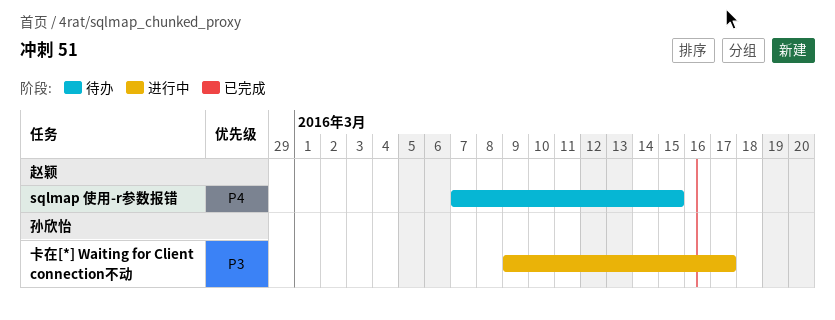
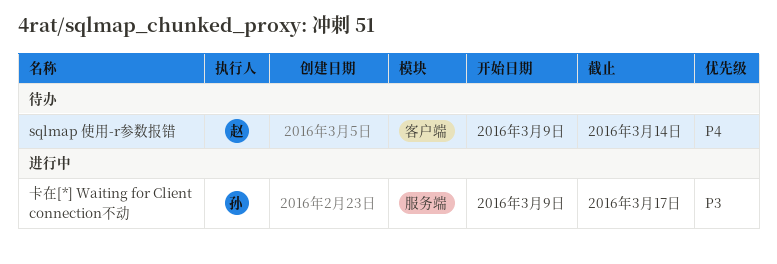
sqlmap 使用-r参数报错, start: Mar 7 -> Mar 9
sqlmap 使用-r参数报错, due: Mar 15 -> Mar 14

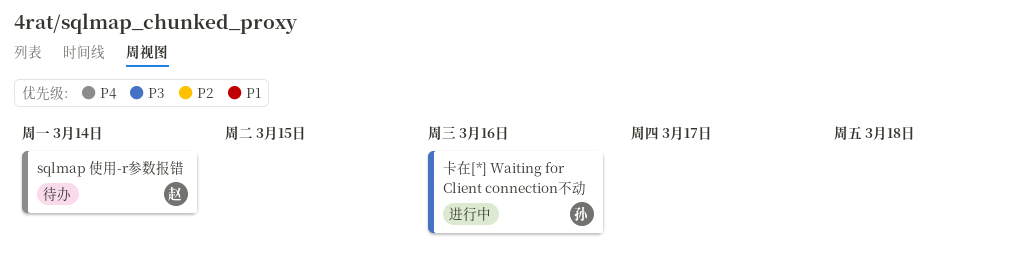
卡在[*] Waiting for Client connection不动, due: Mar 17 -> Mar 16

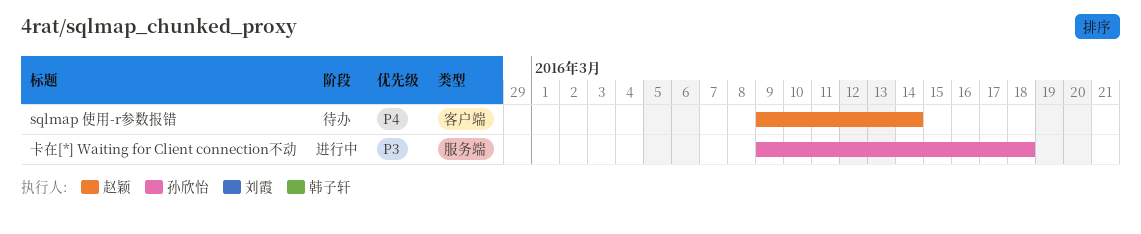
卡在[*] Waiting for Client connection不动, due: Mar 16 -> Mar 18

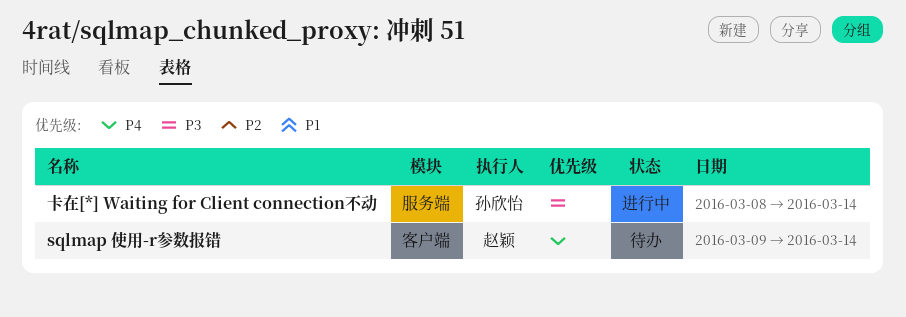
卡在[*] Waiting for Client connection不动, start: Mar 9 -> Mar 8
卡在[*] Waiting for Client connection不动, due: Mar 18 -> Mar 14

